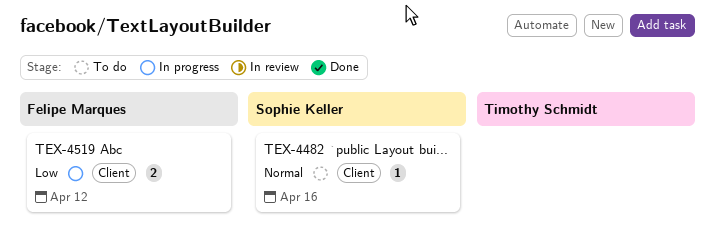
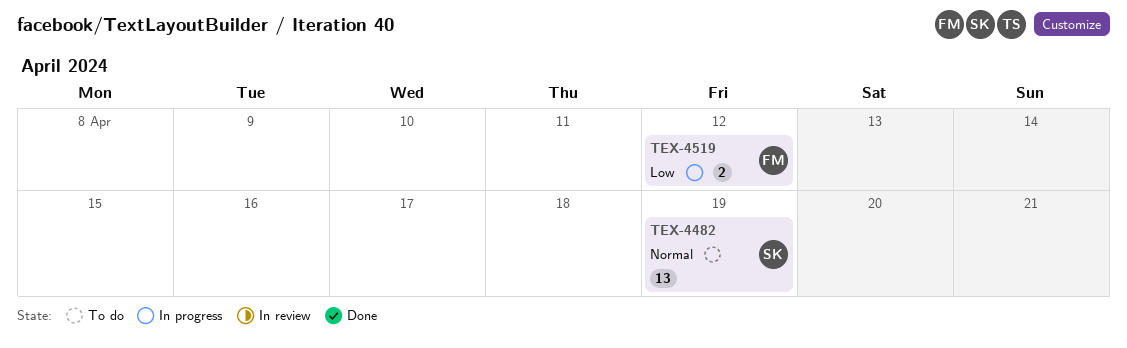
TEX-4482, estimate: 1 -> 13
TEX-4482, due: Apr 16 -> Apr 19

